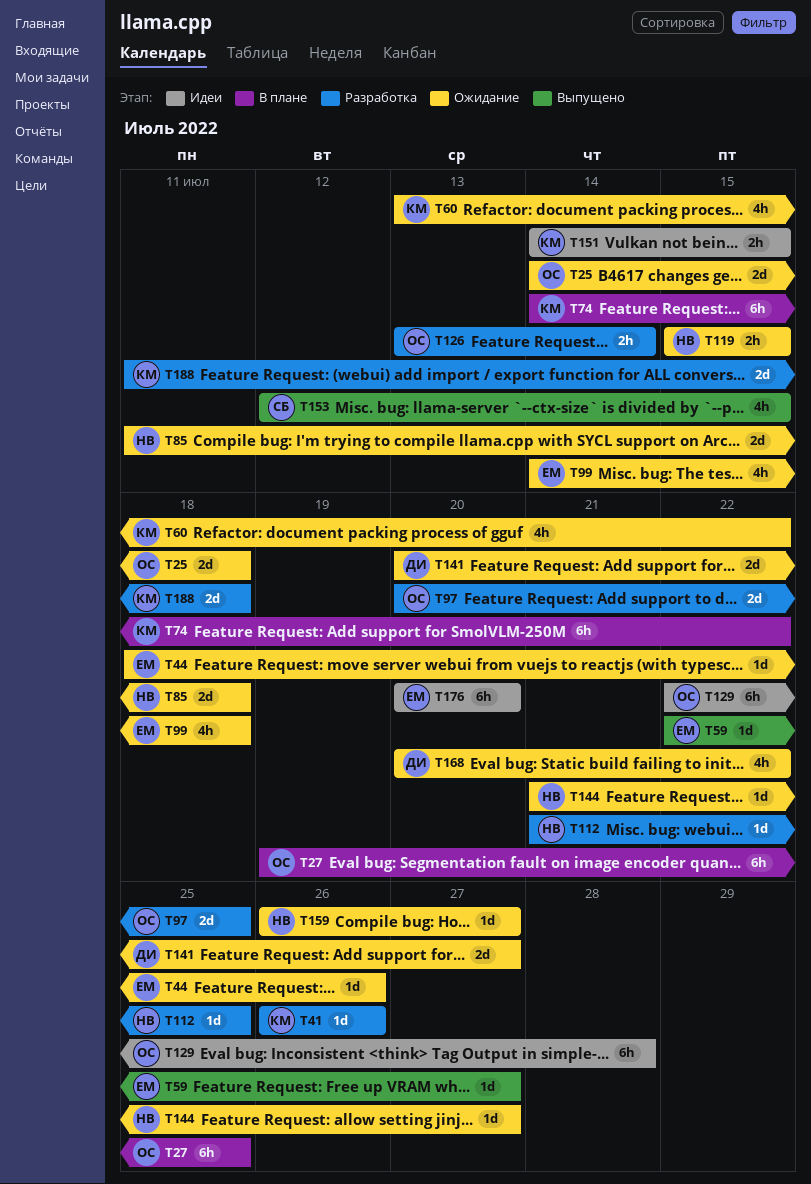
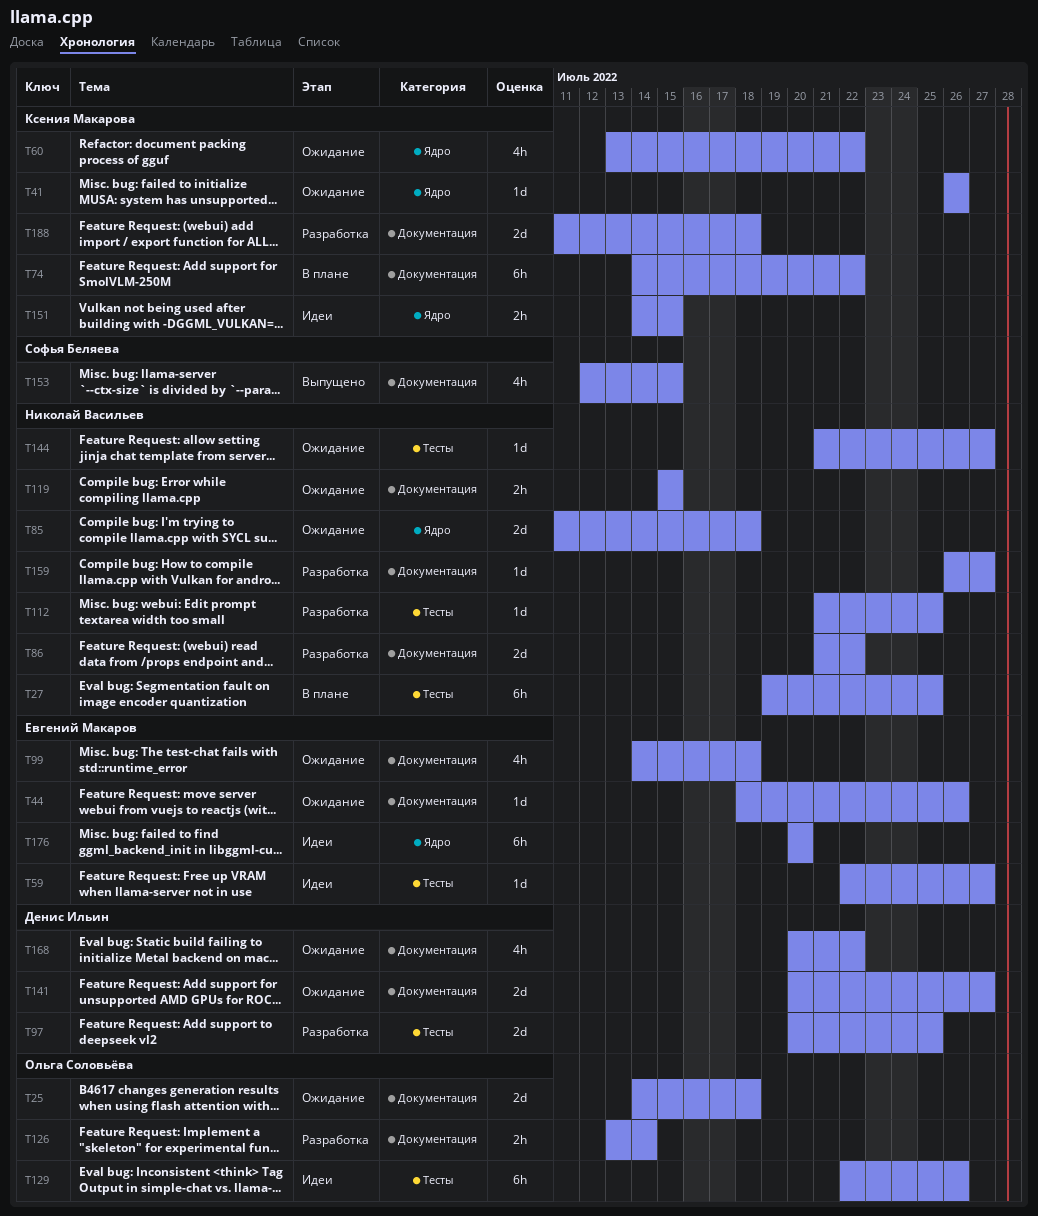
T27, owner: Ольга Соловьёва -> Николай Васильев
T41, status: Разработка -> Ожидание
T59, status: Выпущено -> Идеи
T86: none -> present
T97, owner: Ольга Соловьёва -> Денис Ильин
T129, due: Jul 28 -> Jul 26
T159, status: Ожидание -> Разработка

